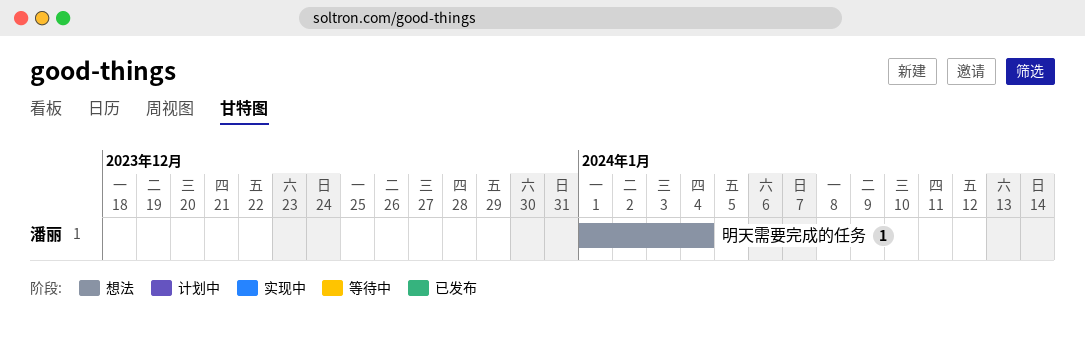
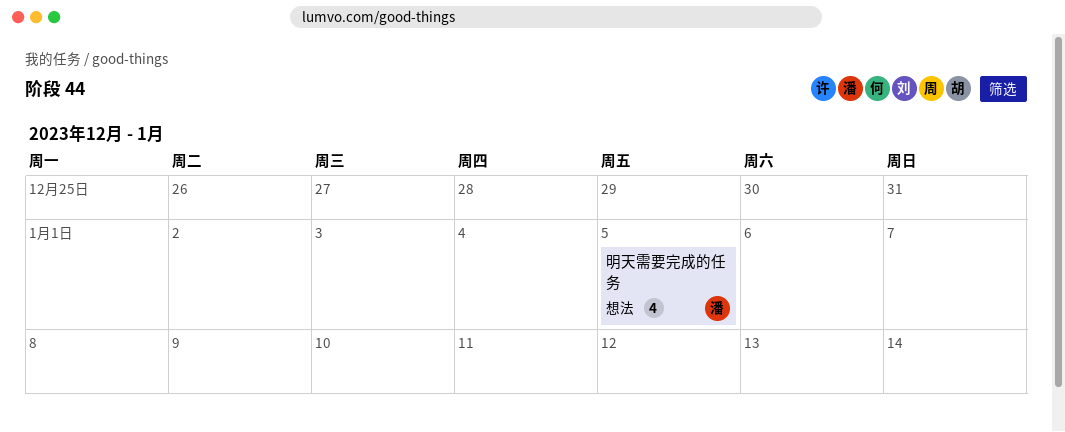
明天需要完成的任务, estimate: 1 -> 4
明天需要完成的任务, due: Jan 4 -> Jan 5

